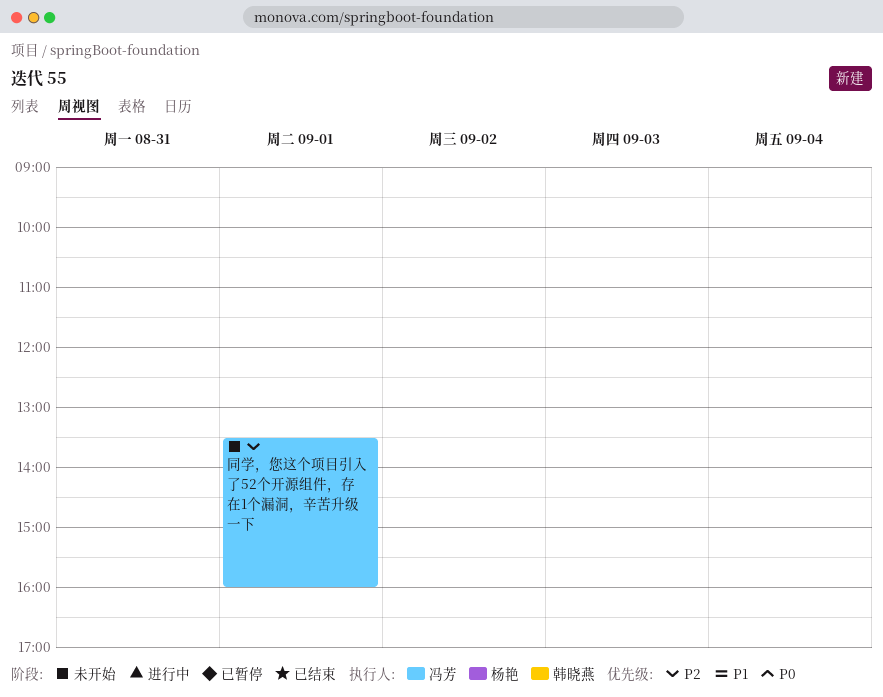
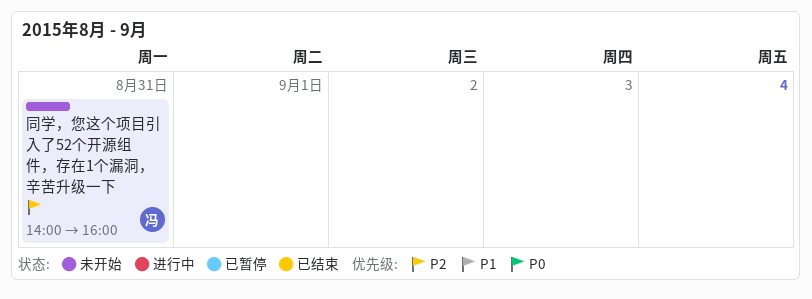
同学，您这个项目引入了52个开源组件，存在1个漏洞，辛苦升级一下, day: Sep 1 -> Aug 31
同学，您这个项目引入了52个开源组件，存在1个漏洞，辛苦升级一下, begins: 13:30 -> 14:00

